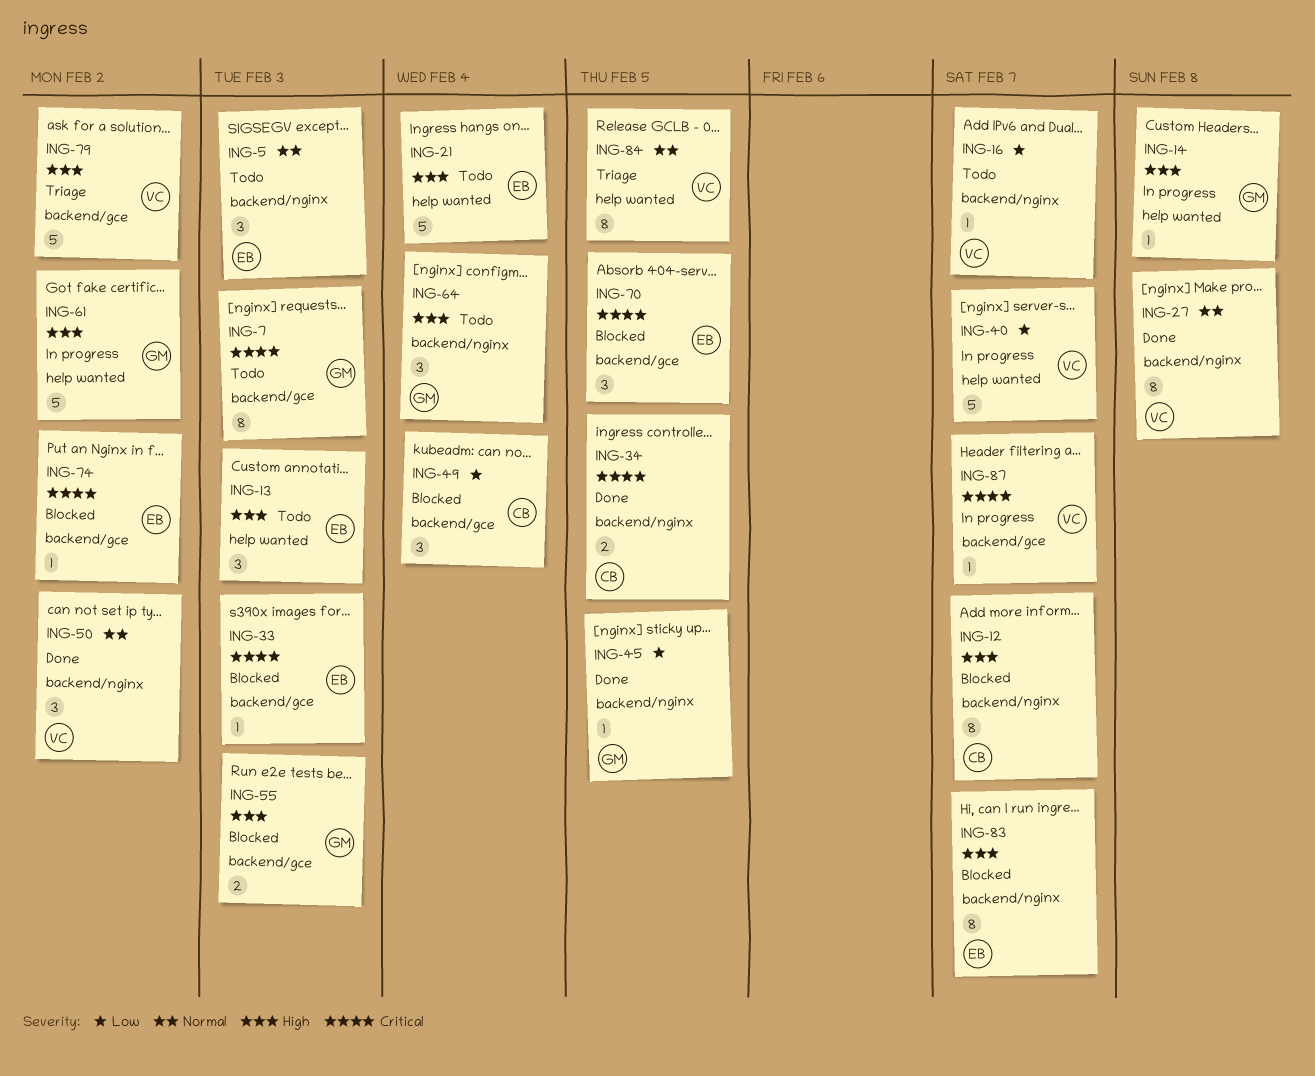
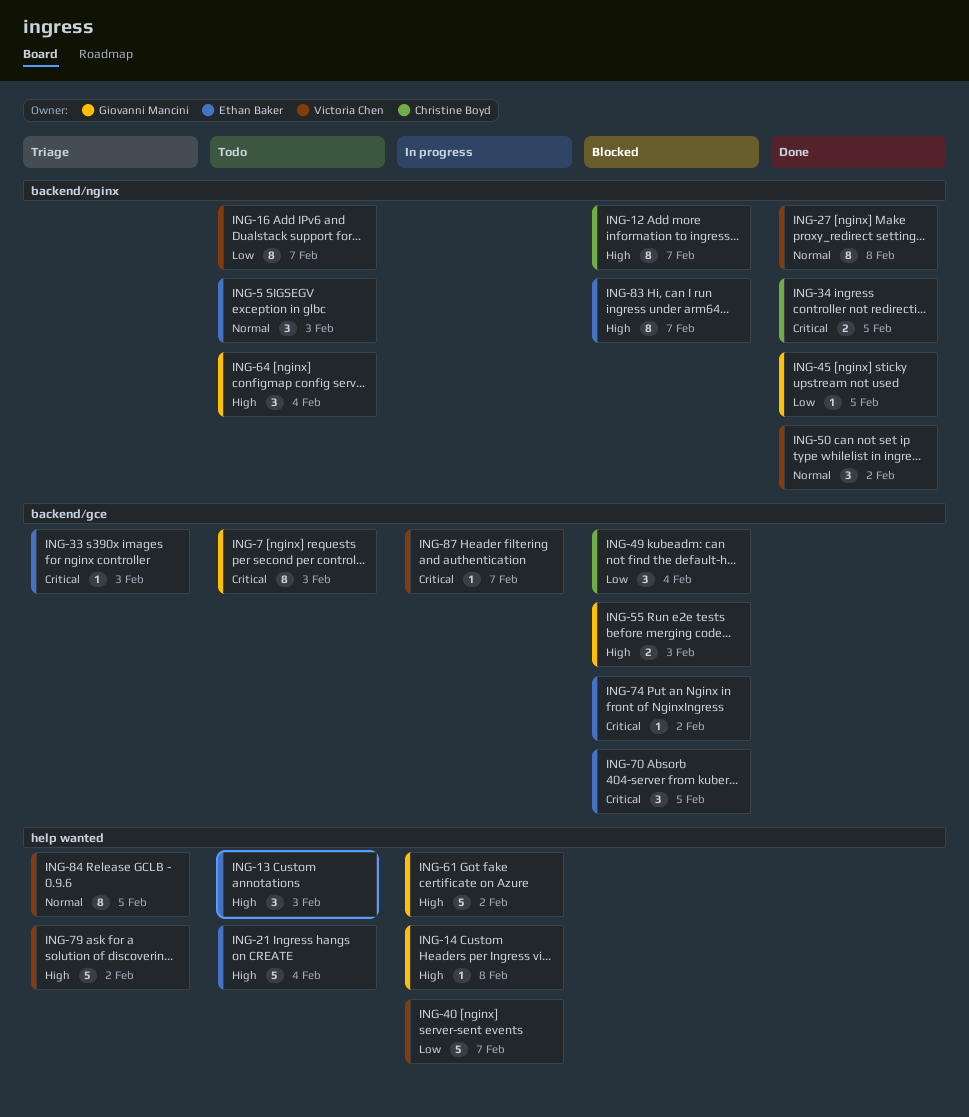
ING-16, estimate: 1 -> 8
ING-33, status: Blocked -> Triage
ING-79, label: backend/gce -> help wanted

